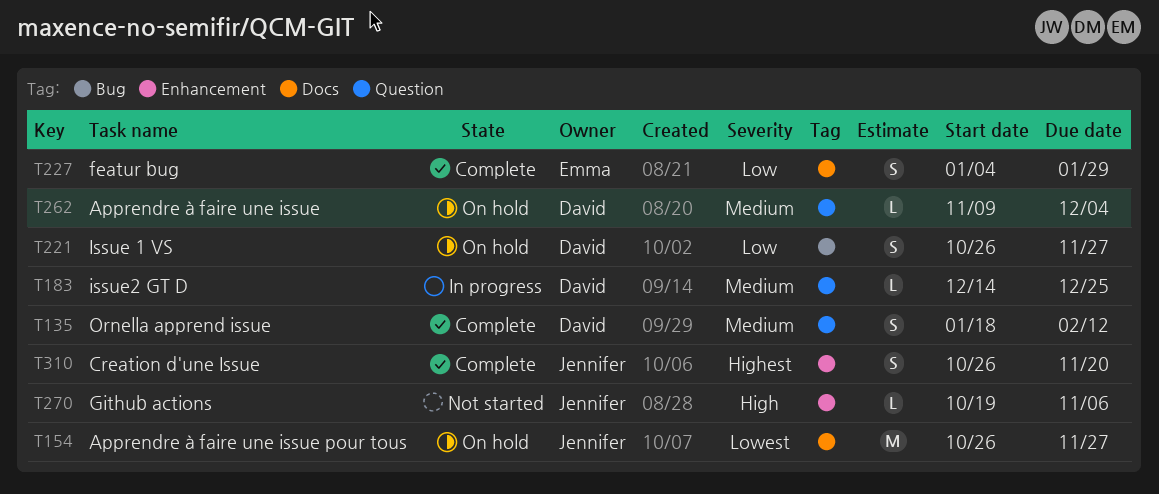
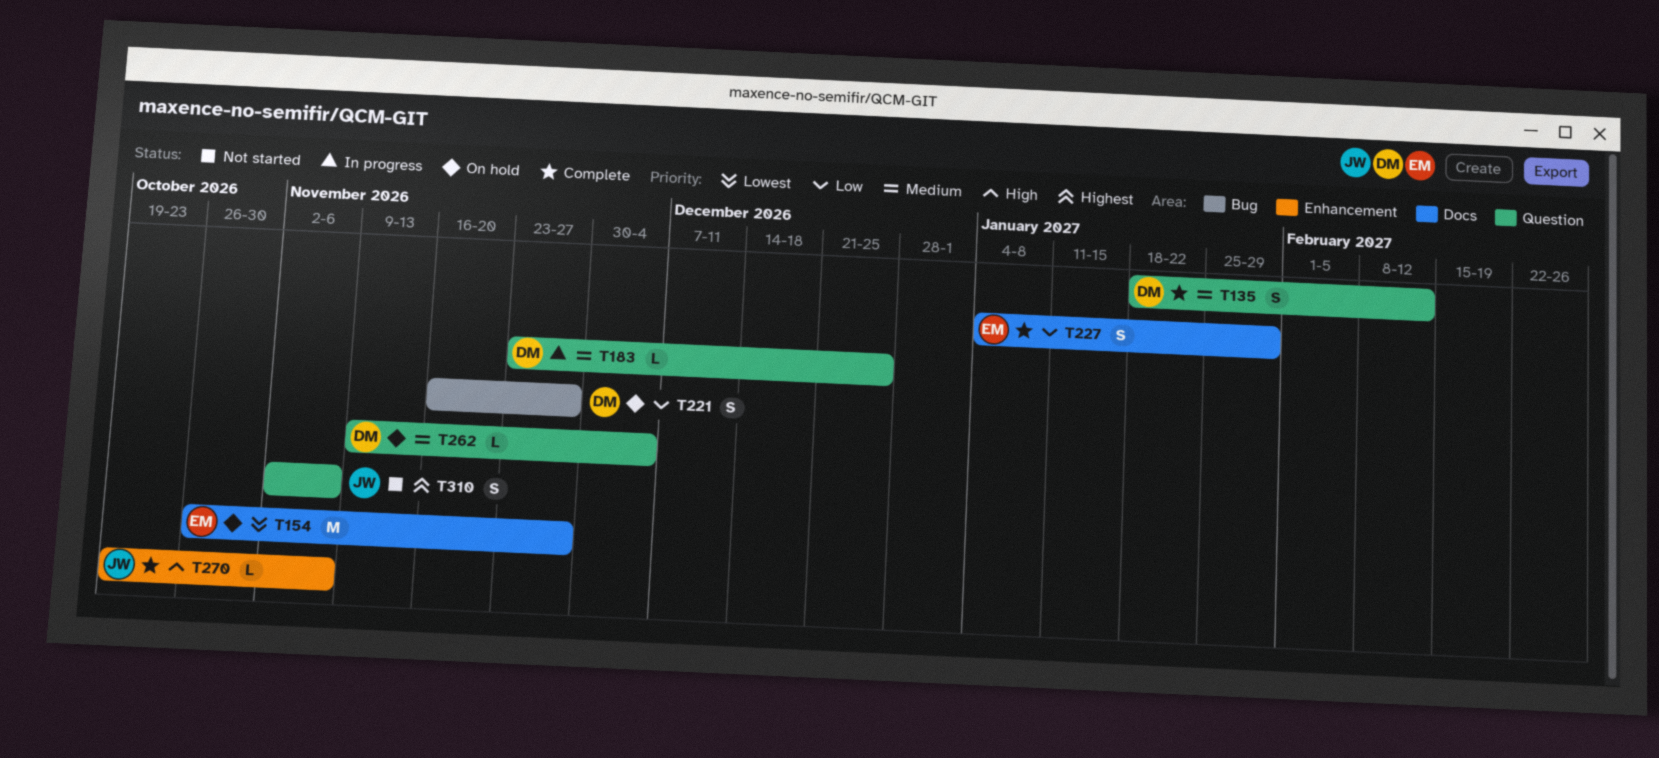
T154, owner: Jennifer -> Emma
T183, start: Dec 14 -> Nov 23
T221, start: Oct 26 -> Nov 16
T270, status: Not started -> Complete
T310, status: Complete -> Not started
T310, label: Enhancement -> Question
T310, start: Oct 26 -> Nov 2
T310, due: Nov 20 -> Nov 6

